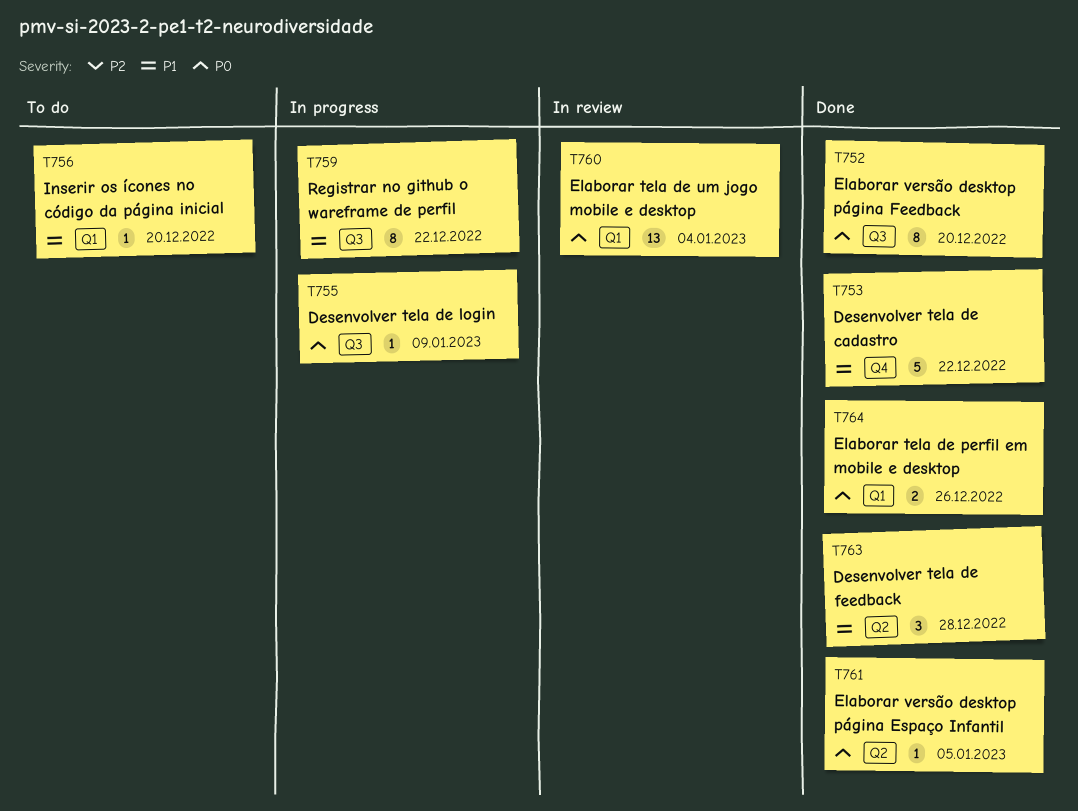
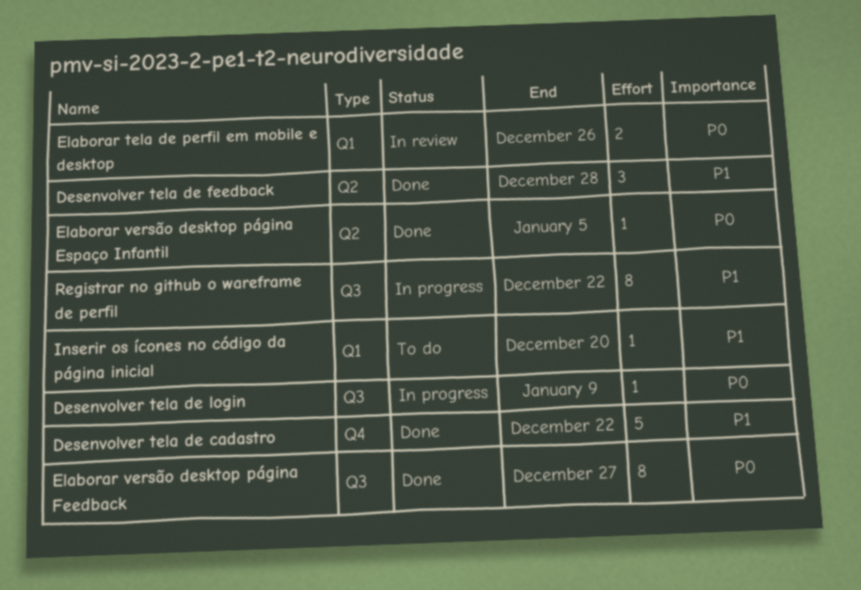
Elaborar tela de perfil em mobile e desktop, status: Done -> In review
Elaborar tela de um jogo mobile e desktop: present -> none
Elaborar versão desktop página Feedback, due: Dec 20 -> Dec 27

